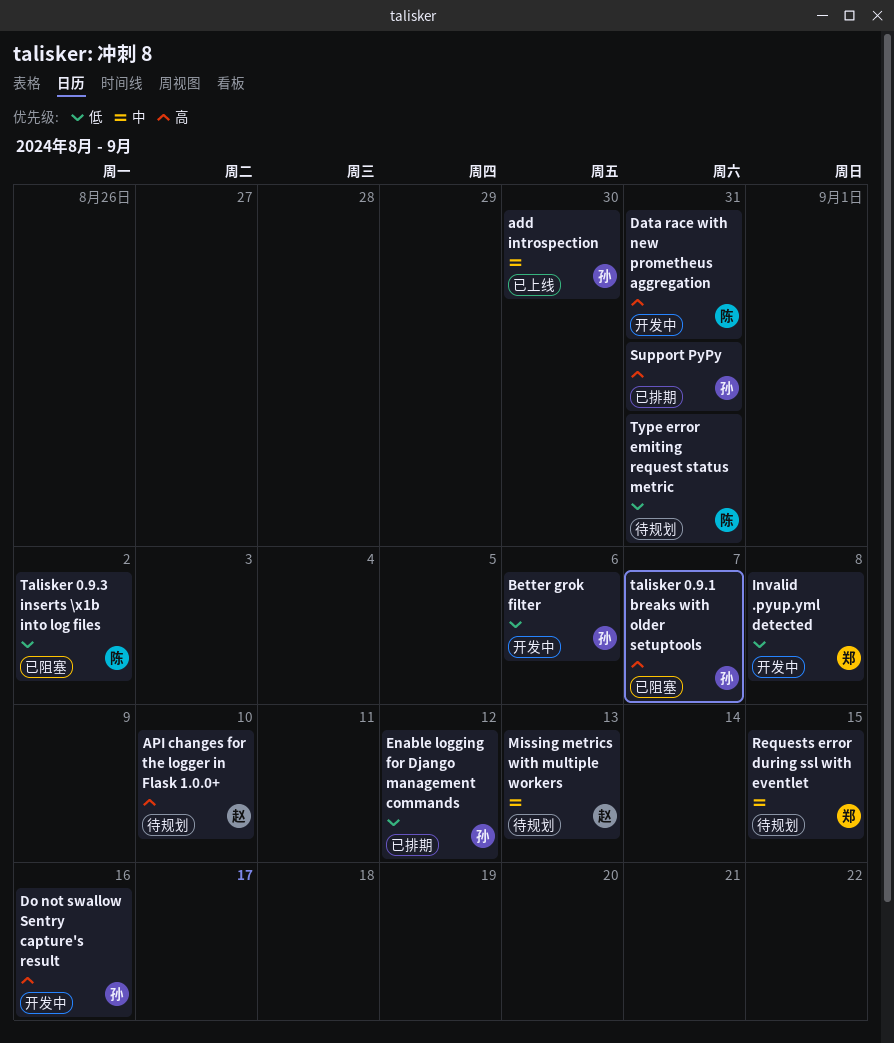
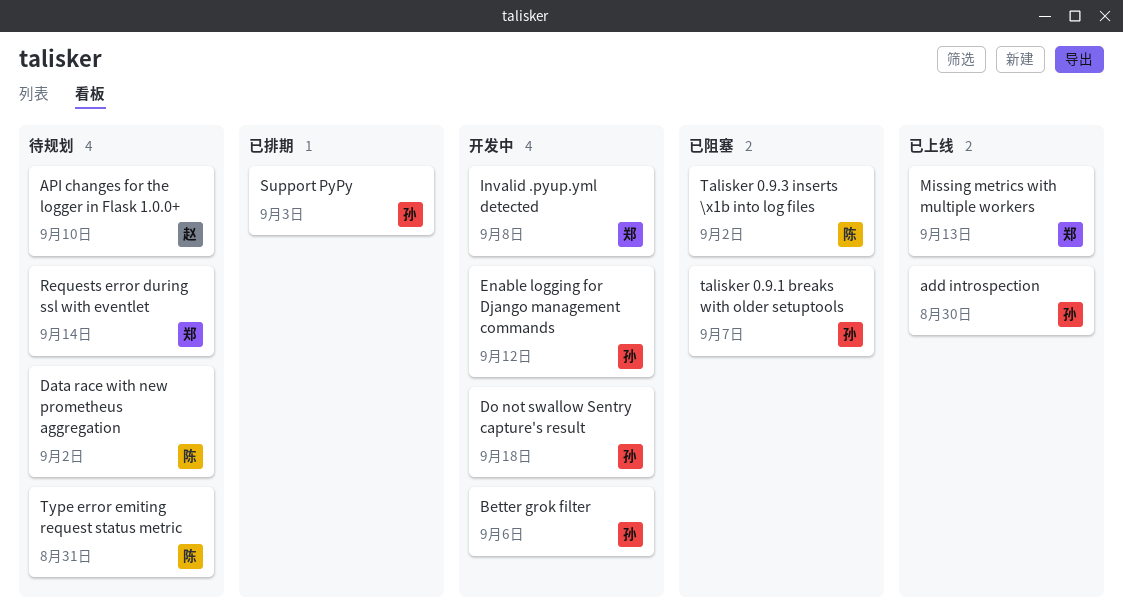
Data race with new prometheus aggregation, status: 开发中 -> 待规划
Data race with new prometheus aggregation, due: Aug 31 -> Sep 2
Do not swallow Sentry capture's result, due: Sep 16 -> Sep 18
Enable logging for Django management commands, status: 已排期 -> 开发中
Missing metrics with multiple workers, status: 待规划 -> 已上线
Missing metrics with multiple workers, owner: 赵 -> 郑
Requests error during ssl with eventlet, due: Sep 15 -> Sep 14
Support PyPy, due: Aug 31 -> Sep 3

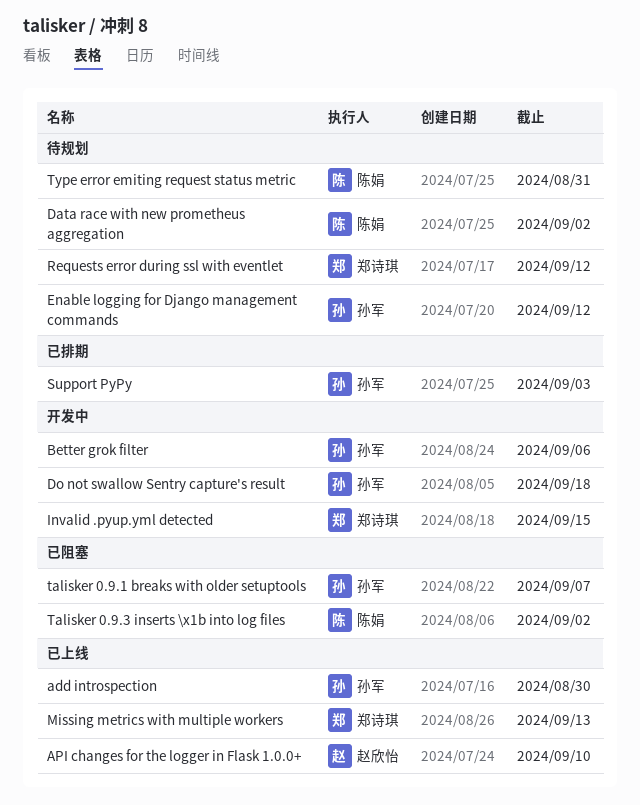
API changes for the logger in Flask 1.0.0+, status: 待规划 -> 已上线
Enable logging for Django management commands, status: 开发中 -> 待规划
Invalid .pyup.yml detected, due: Sep 8 -> Sep 15
Requests error during ssl with eventlet, due: Sep 14 -> Sep 12

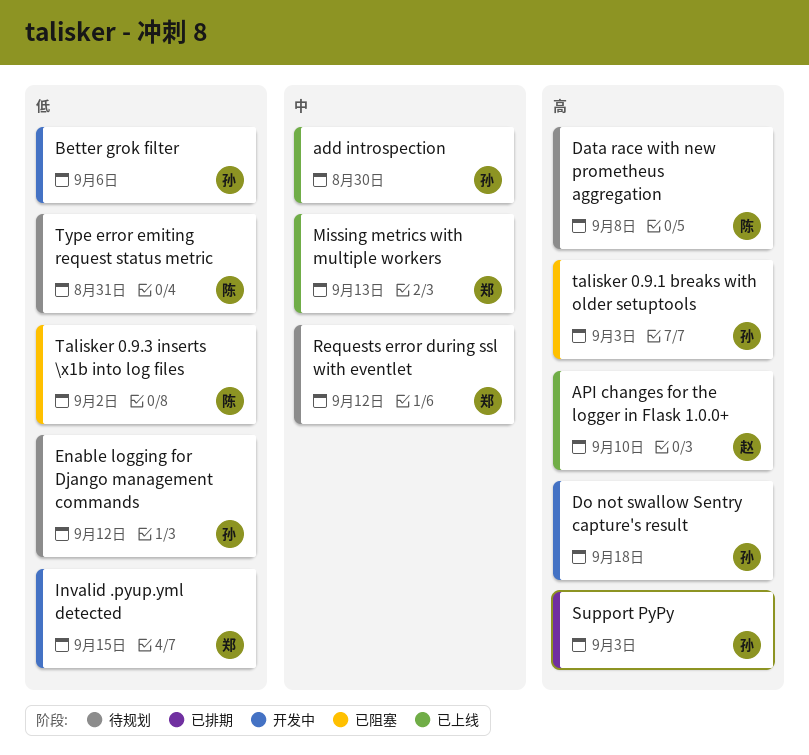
Data race with new prometheus aggregation, due: Sep 2 -> Sep 8
talisker 0.9.1 breaks with older setuptools, due: Sep 7 -> Sep 3

